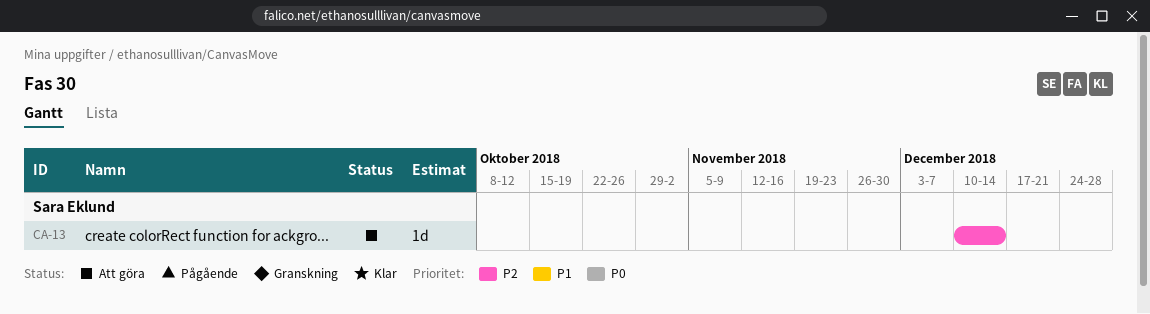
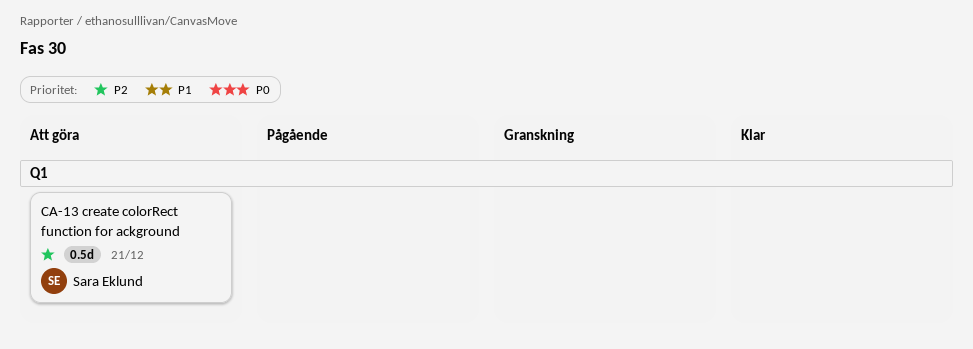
CA-13, estimate: 1d -> 0.5d
CA-13, due: Dec 14 -> Dec 21

